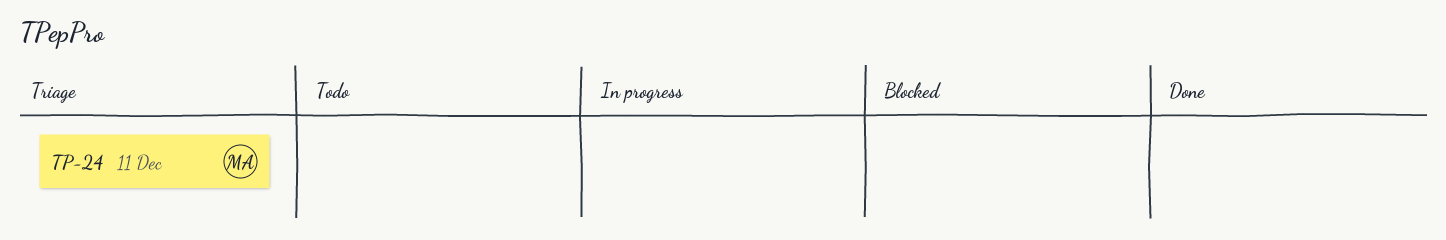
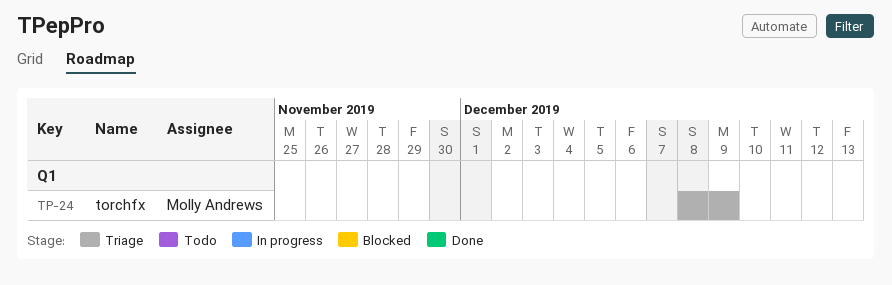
TP-24, due: Dec 11 -> Dec 9

